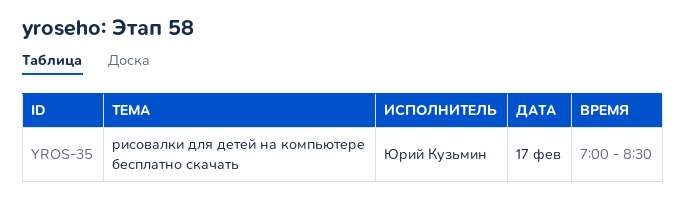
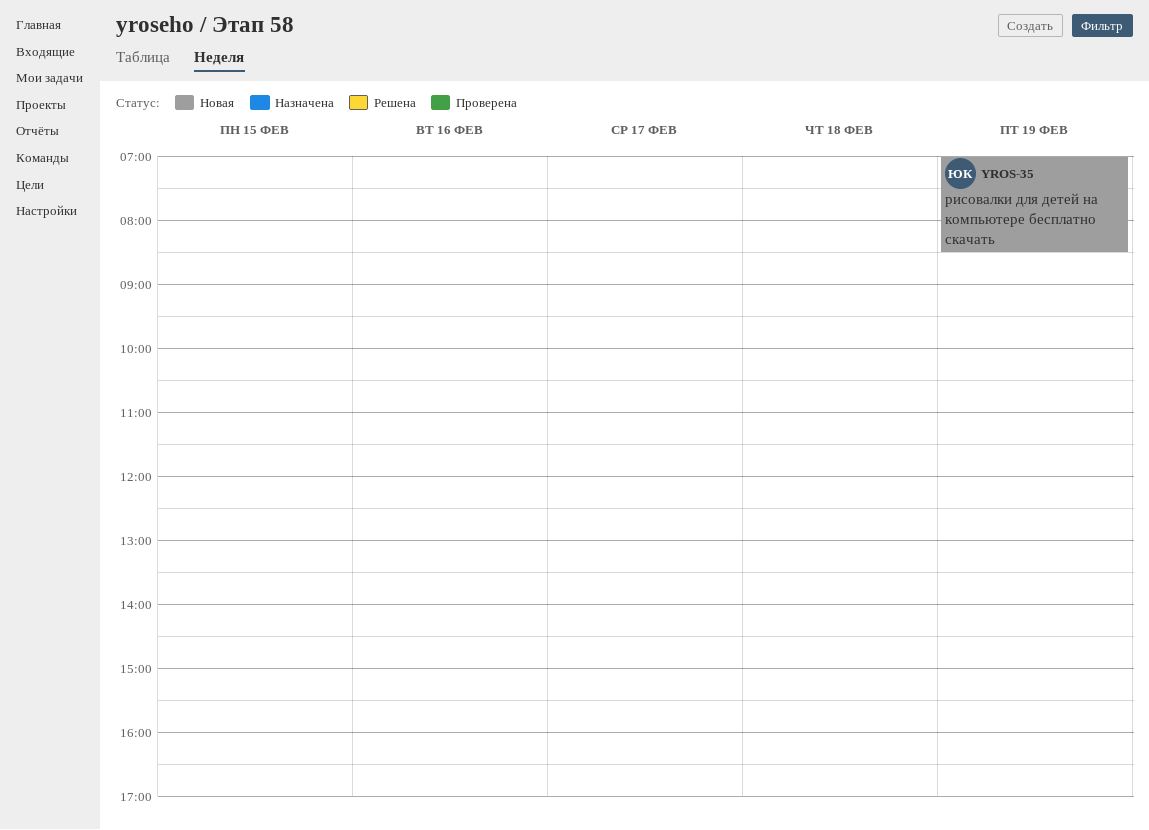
YROS-35, day: Feb 17 -> Feb 19

